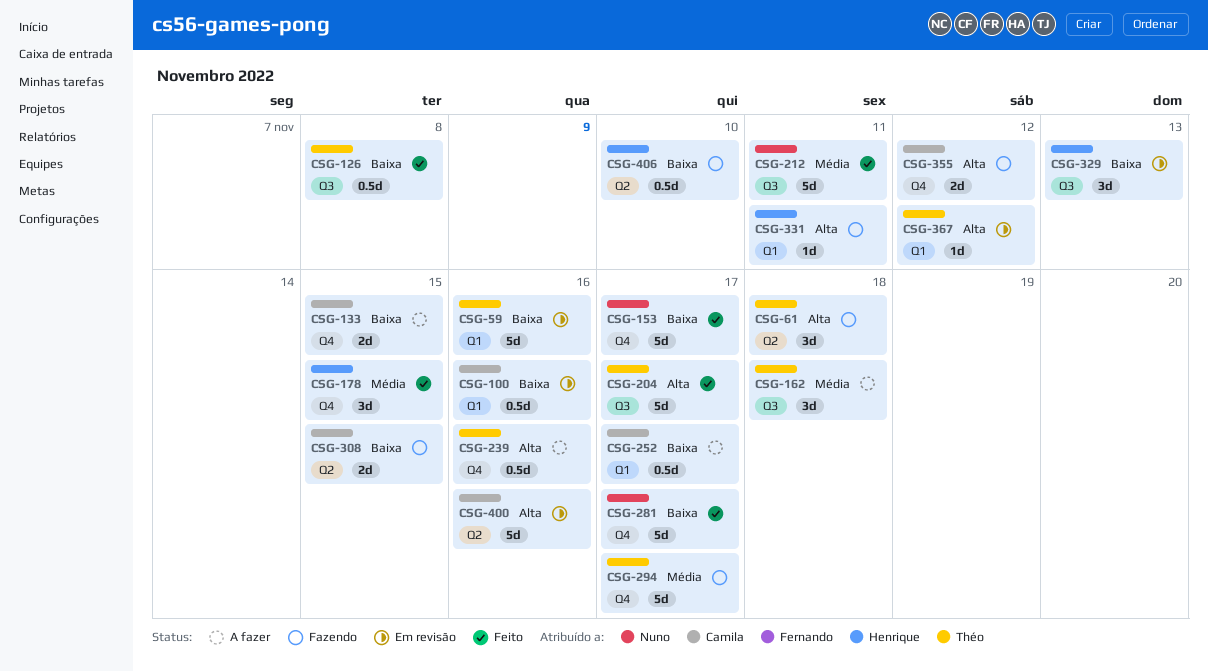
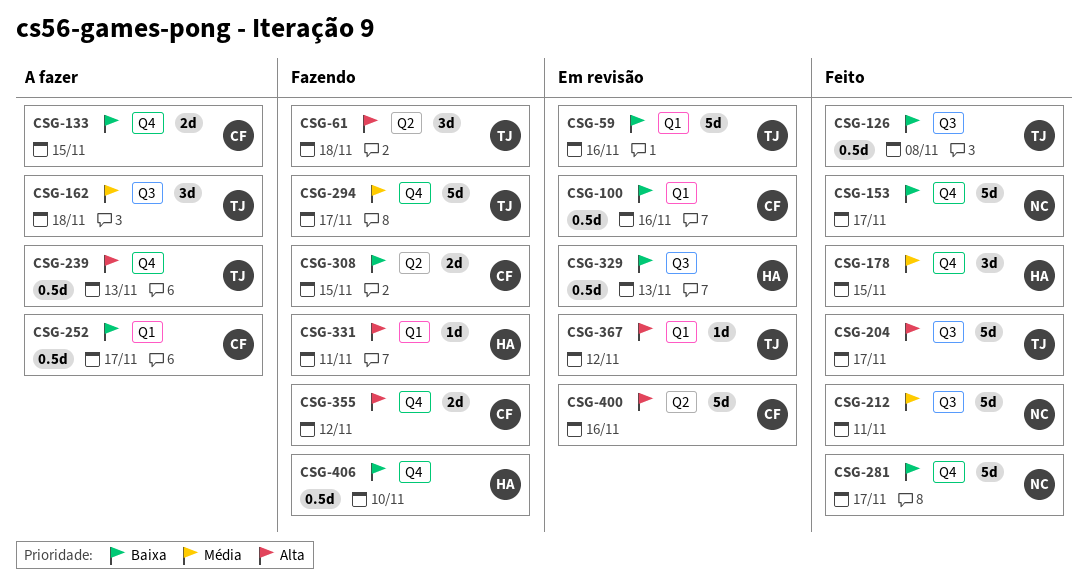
CSG-239, due: Nov 16 -> Nov 13
CSG-329, estimate: 3d -> 0.5d
CSG-406, label: Q2 -> Q4

